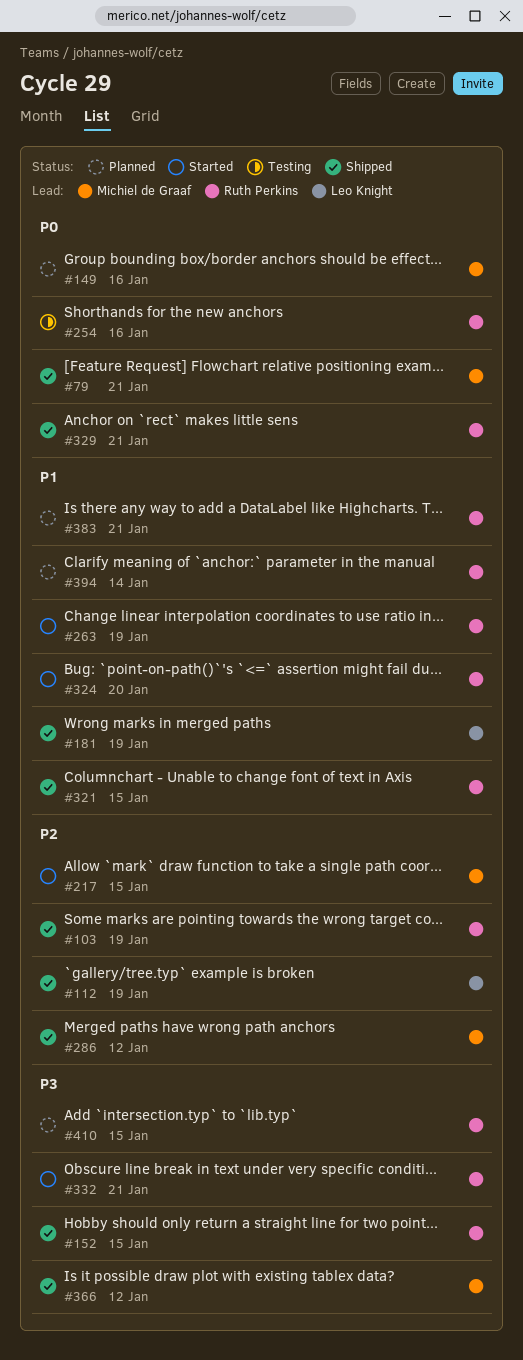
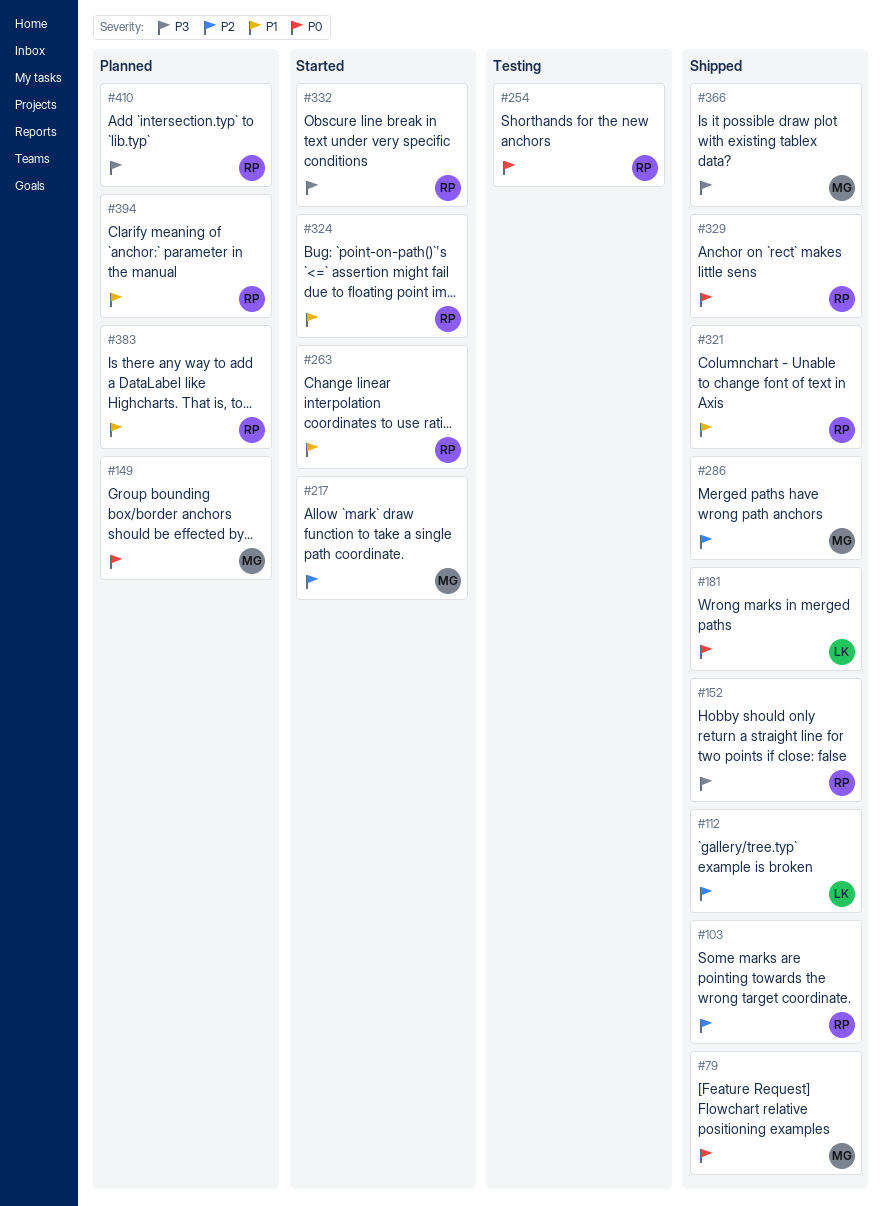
#181, priority: P1 -> P0

